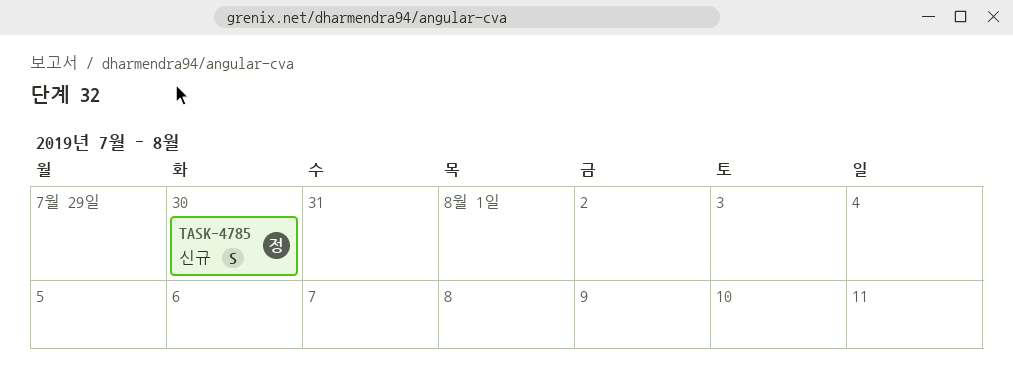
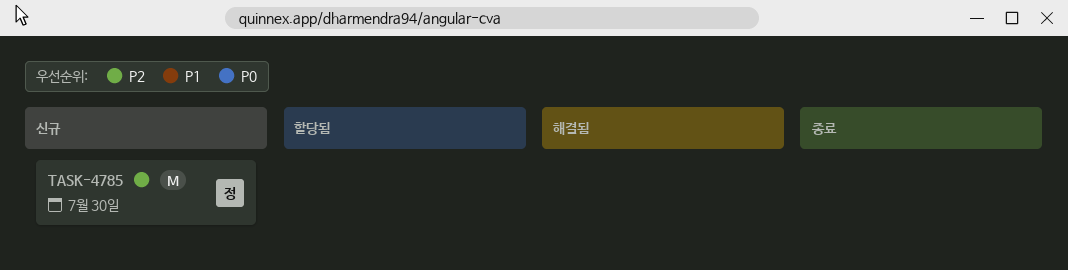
TASK-4785, estimate: S -> M

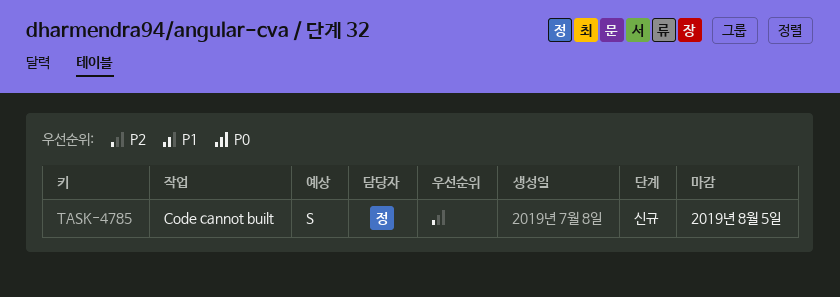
TASK-4785, estimate: M -> S
TASK-4785, due: Jul 30 -> Aug 5

